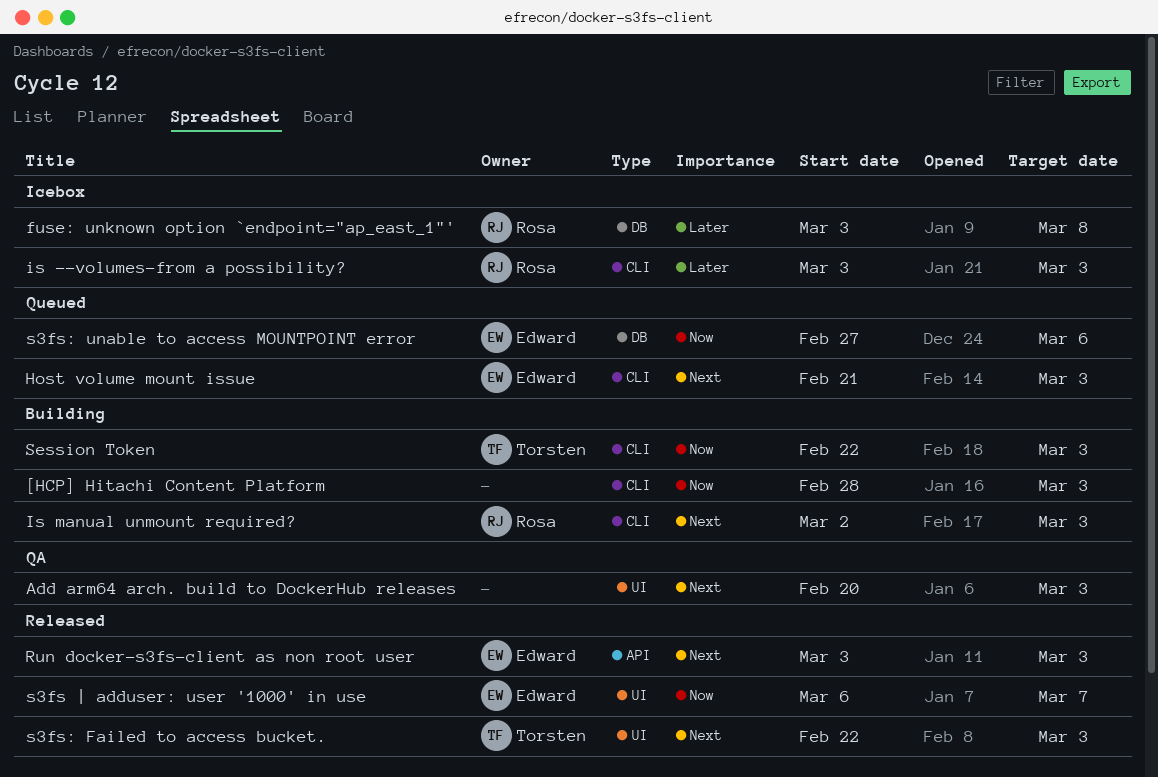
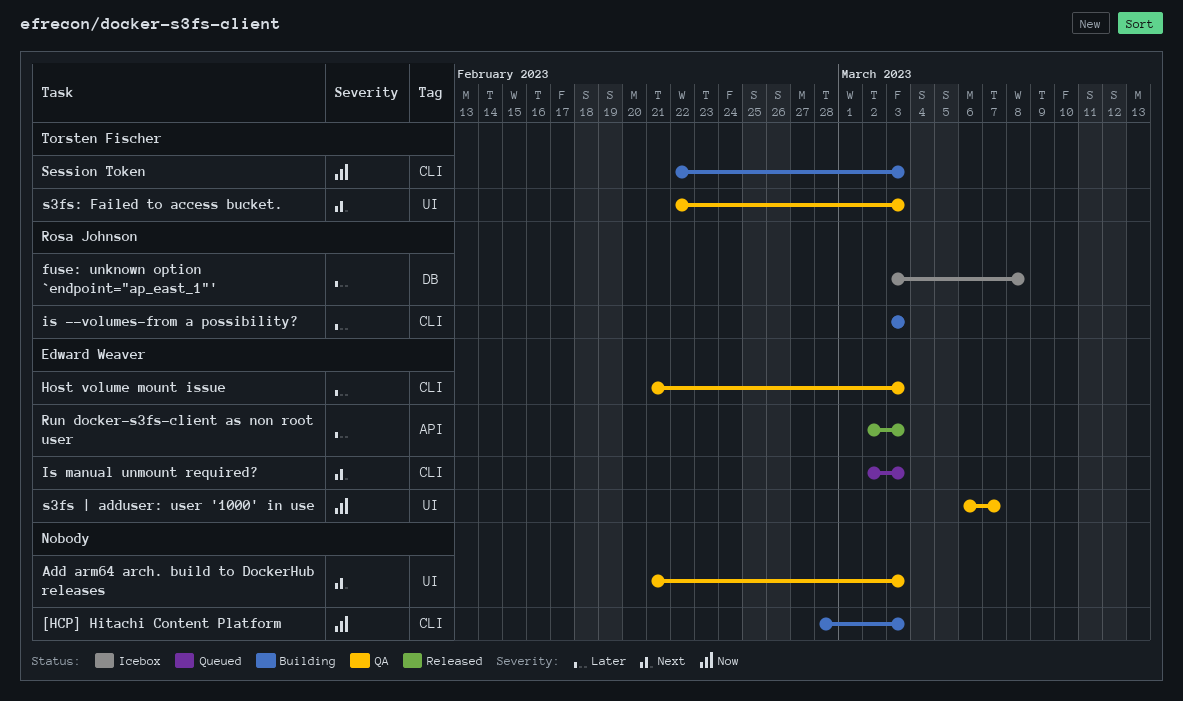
Add arm64 arch. build to DockerHub releases, start: Feb 20 -> Feb 21
Host volume mount issue, status: Queued -> QA
Host volume mount issue, priority: Next -> Later
is --volumes-from a possibility?, status: Icebox -> Building
Is manual unmount required?, status: Building -> Queued
Is manual unmount required?, owner: Rosa Johnson -> Edward Weaver
Run docker-s3fs-client as non root user, priority: Next -> Later
Run docker-s3fs-client as non root user, start: Mar 3 -> Mar 2
s3fs | adduser: user '1000' in use, status: Released -> QA
s3fs: Failed to access bucket., status: Released -> QA
s3fs: unable to access MOUNTPOINT error: present -> none

